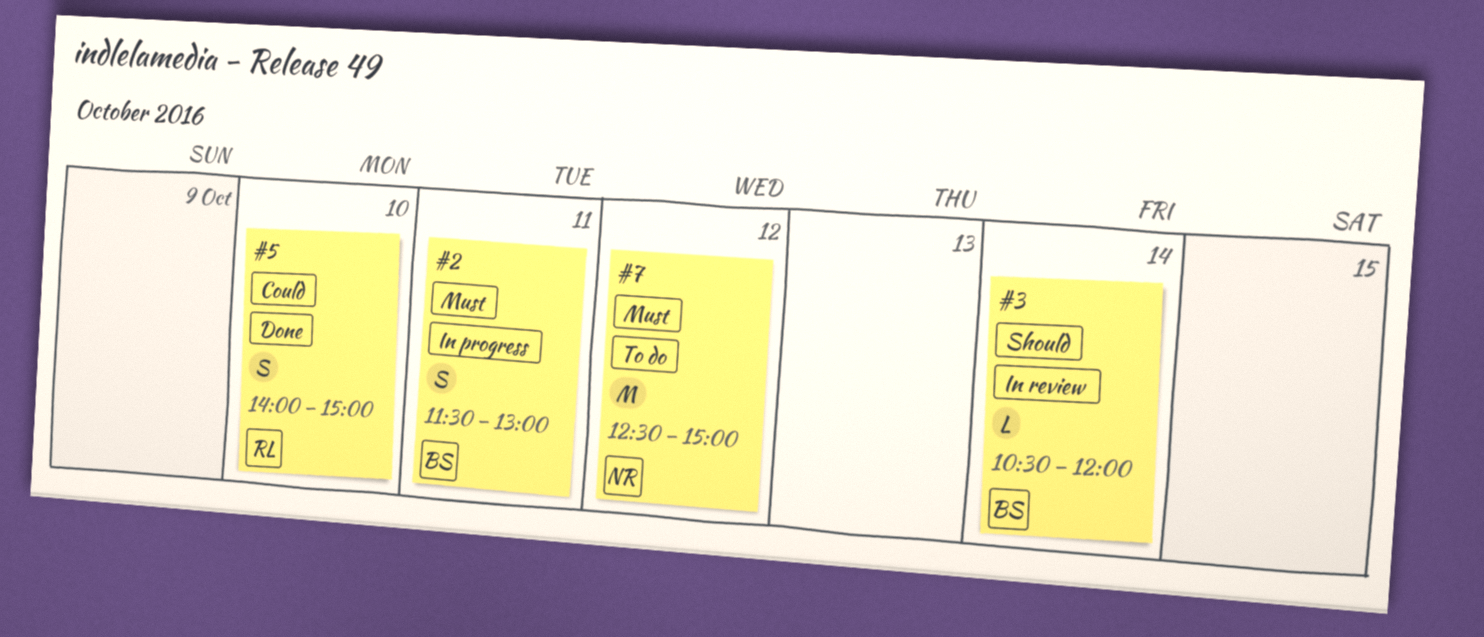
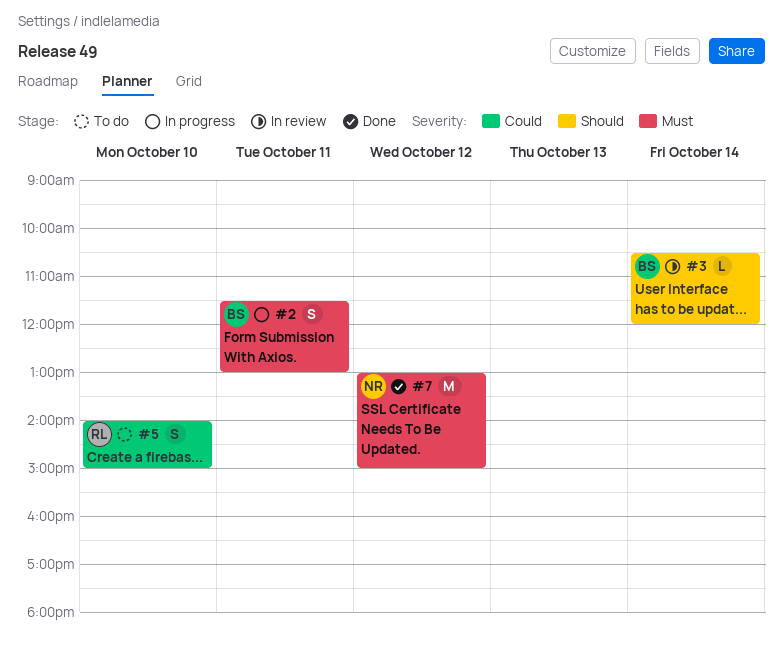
#5, status: Done -> To do
#7, status: To do -> Done
#7, begins: 12:30 -> 13:00

